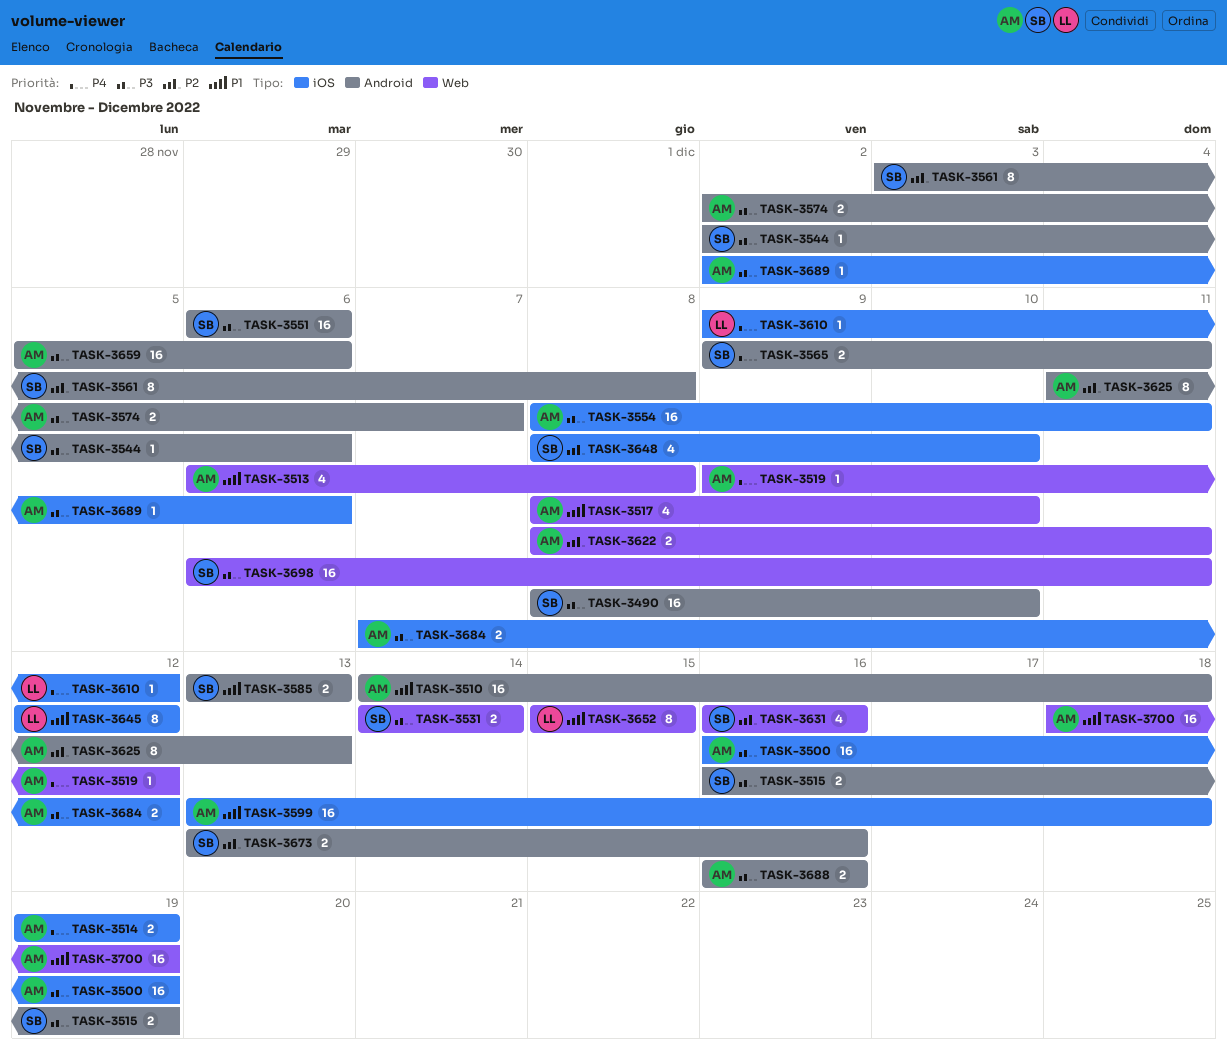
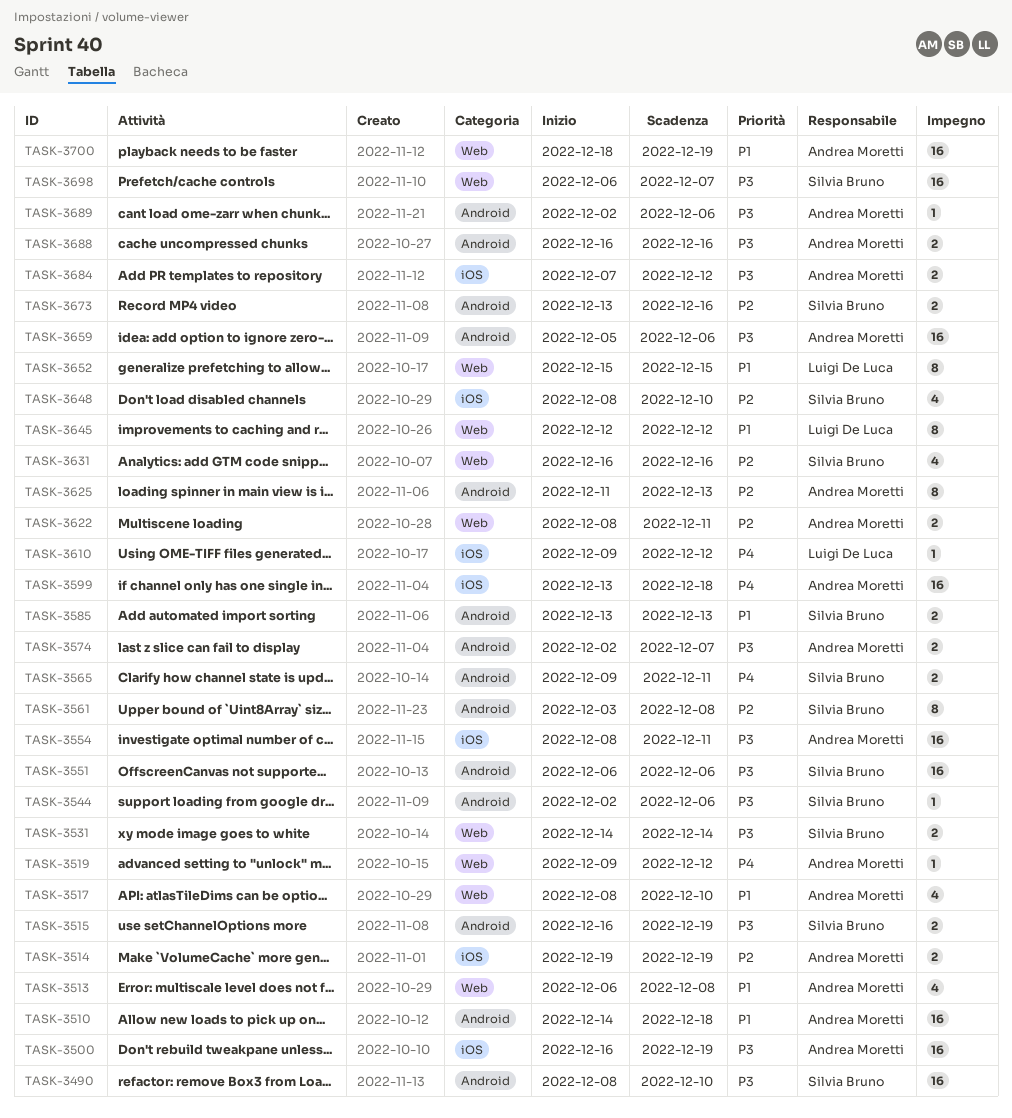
TASK-3514, priority: P4 -> P2
TASK-3599, priority: P1 -> P4
TASK-3645, label: iOS -> Web
TASK-3689, label: iOS -> Android
TASK-3698, due: Dec 11 -> Dec 7

